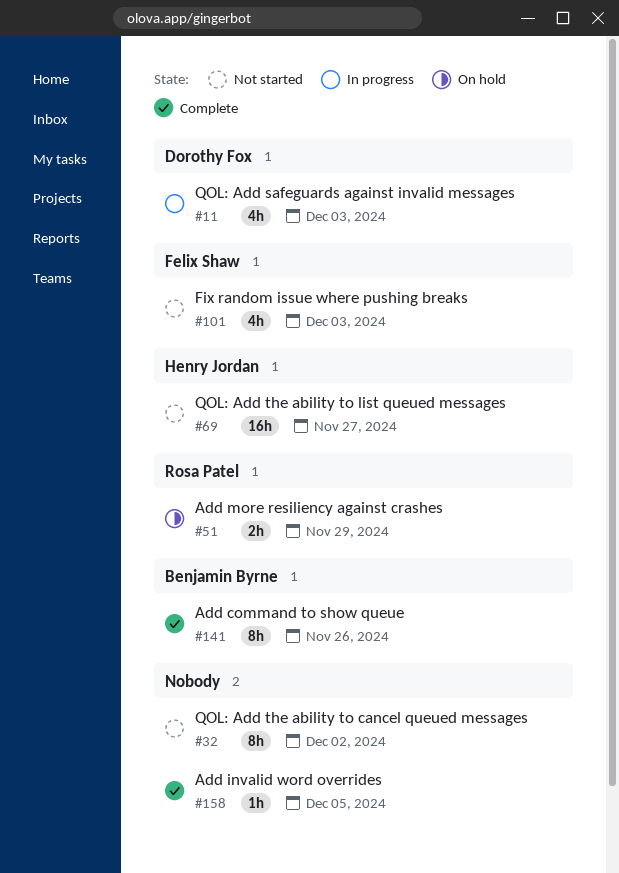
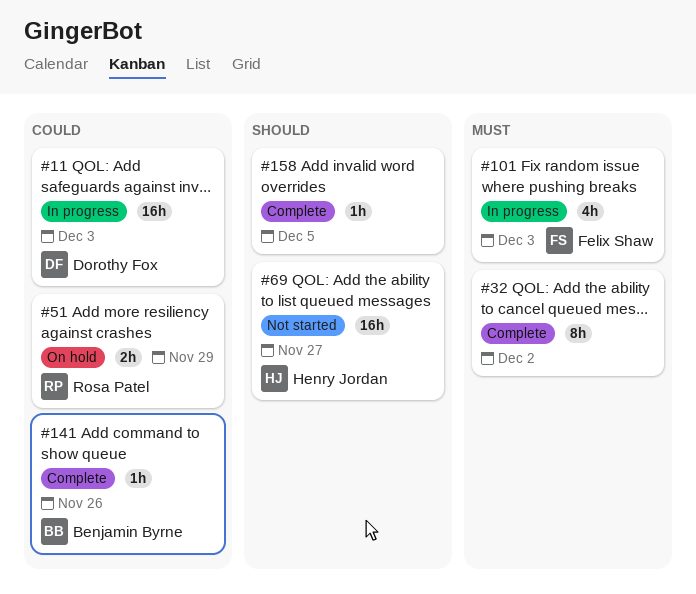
#11, estimate: 4h -> 16h
#32, status: Not started -> Complete
#101, status: Not started -> In progress
#141, estimate: 8h -> 1h

